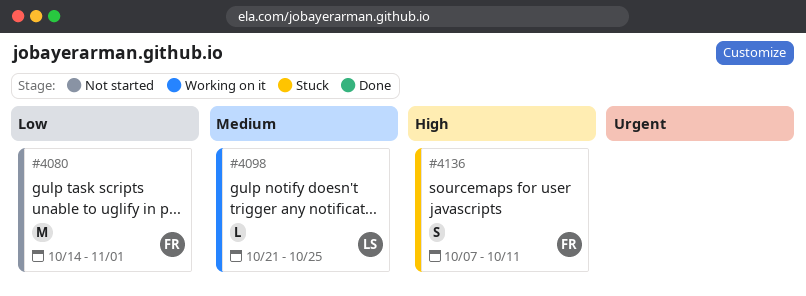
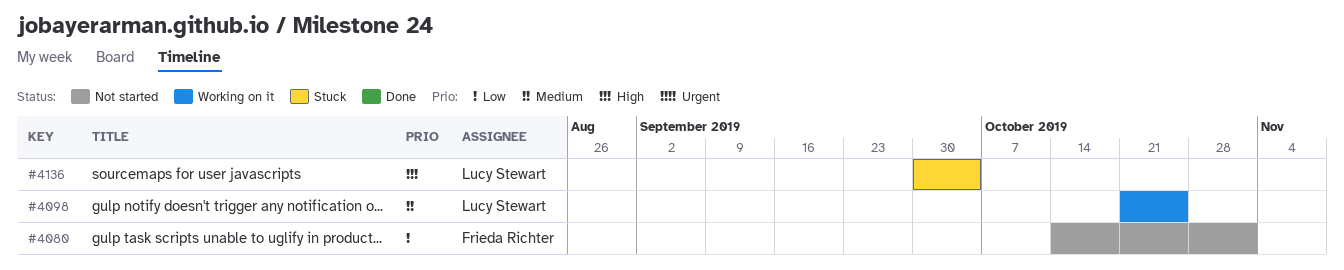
#4136, owner: Frieda Richter -> Lucy Stewart
#4136, start: Oct 7 -> Sep 30
#4136, due: Oct 11 -> Oct 4

